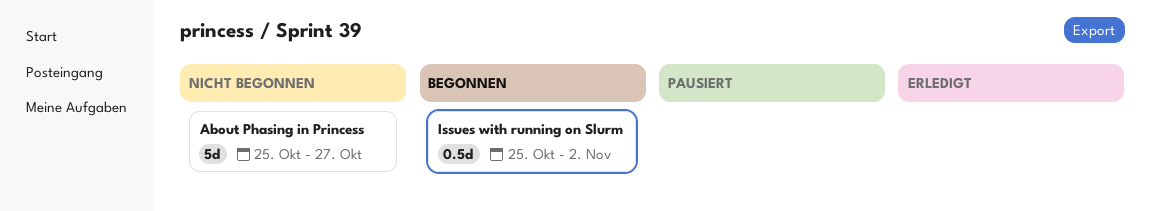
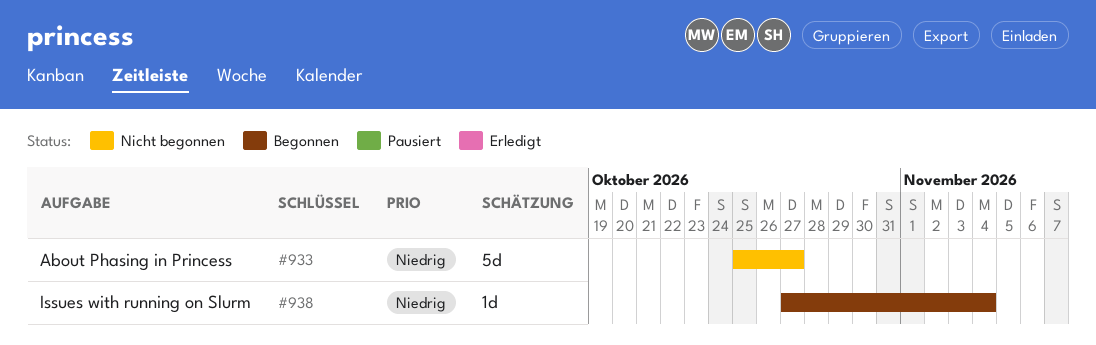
Issues with running on Slurm, estimate: 0.5d -> 1d
Issues with running on Slurm, start: Oct 25 -> Oct 27
Issues with running on Slurm, due: Nov 2 -> Nov 4

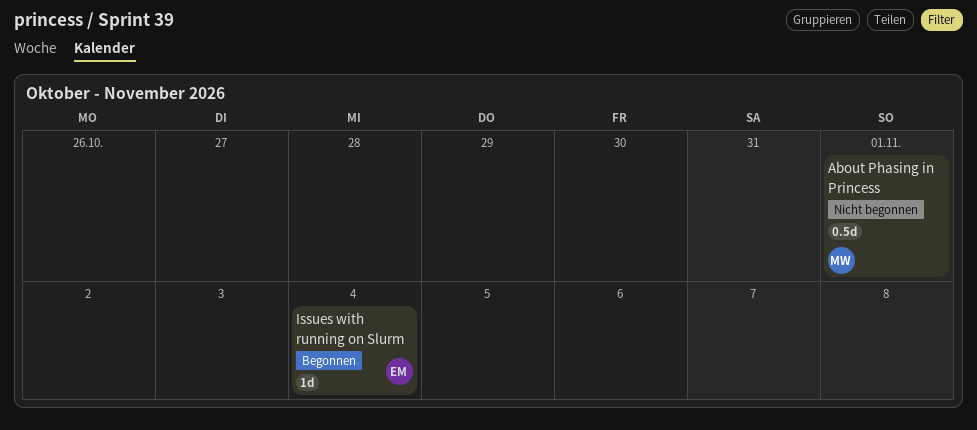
About Phasing in Princess, estimate: 5d -> 0.5d
About Phasing in Princess, due: Oct 27 -> Nov 1

